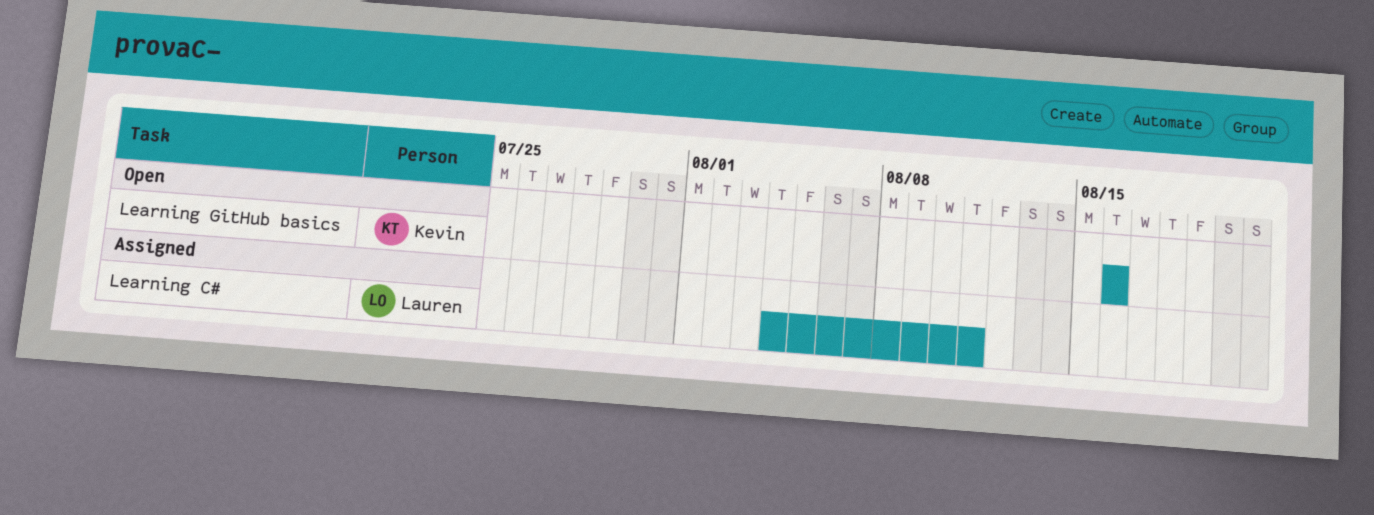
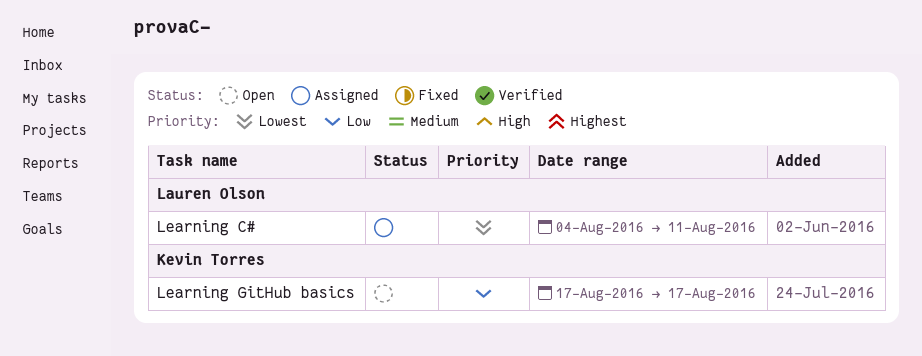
Learning GitHub basics, start: Aug 16 -> Aug 17
Learning GitHub basics, due: Aug 16 -> Aug 17

